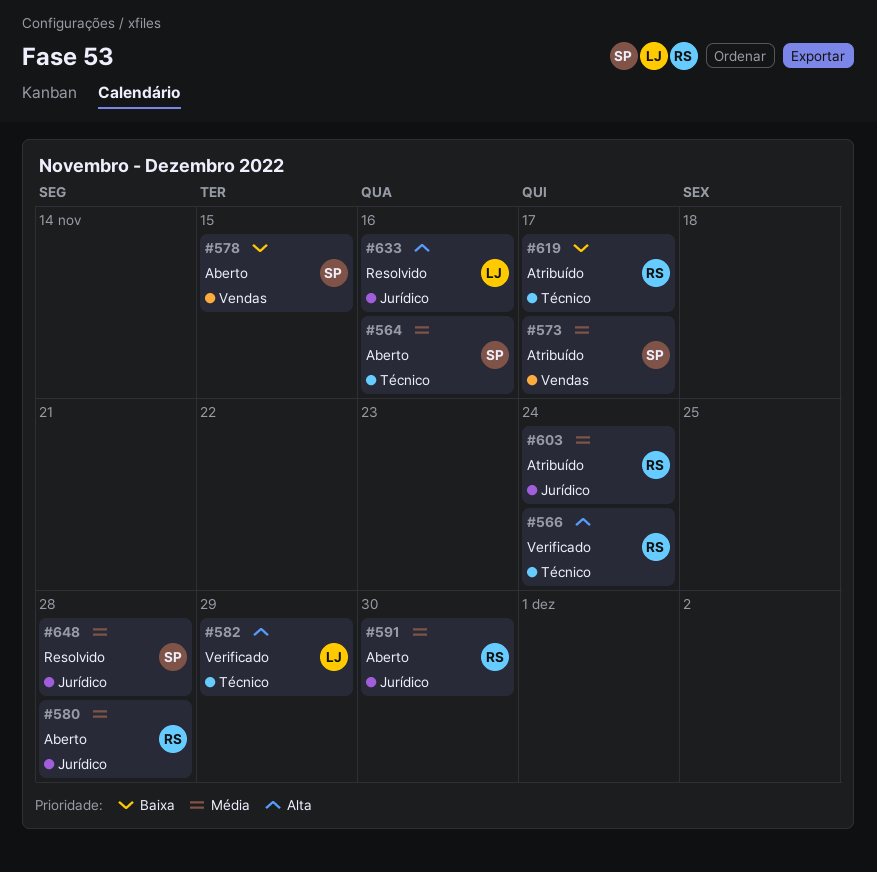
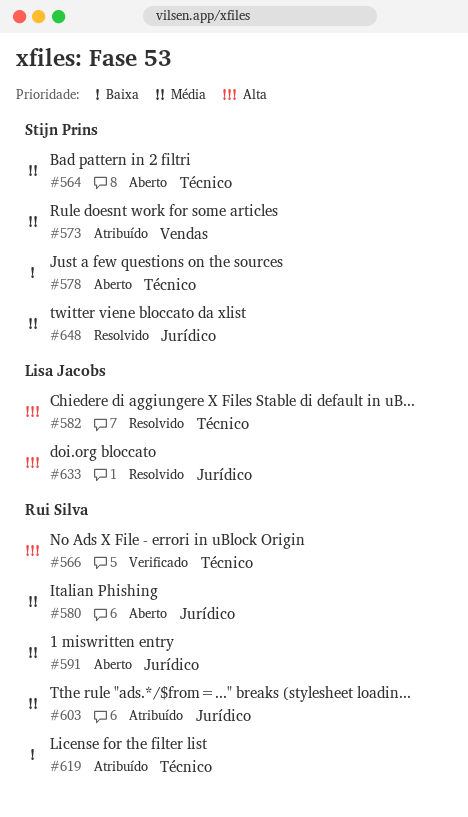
#578, label: Vendas -> Técnico
#582, status: Verificado -> Resolvido

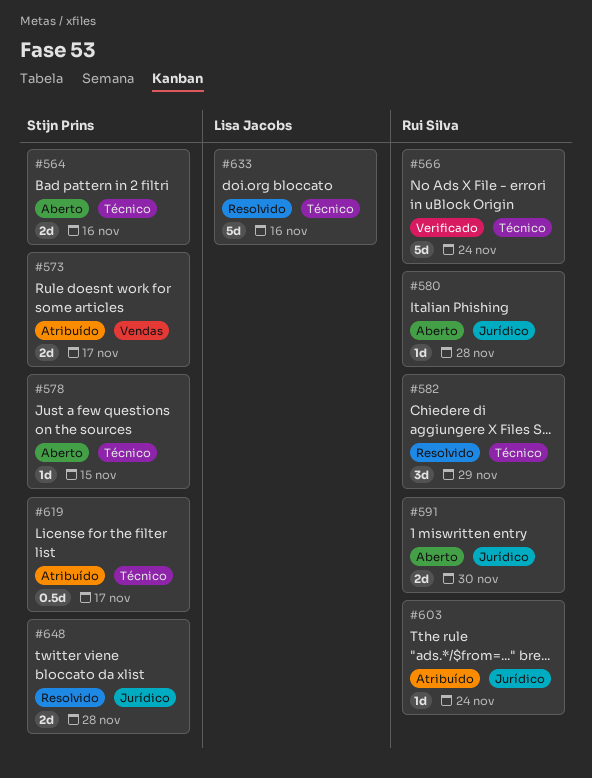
#582, owner: Lisa Jacobs -> Rui Silva
#619, owner: Rui Silva -> Stijn Prins
#633, label: Jurídico -> Técnico

